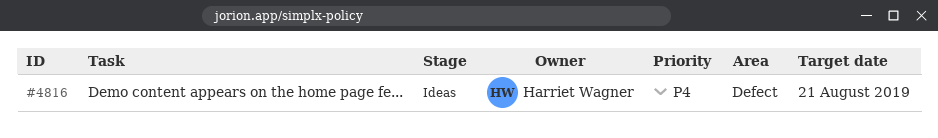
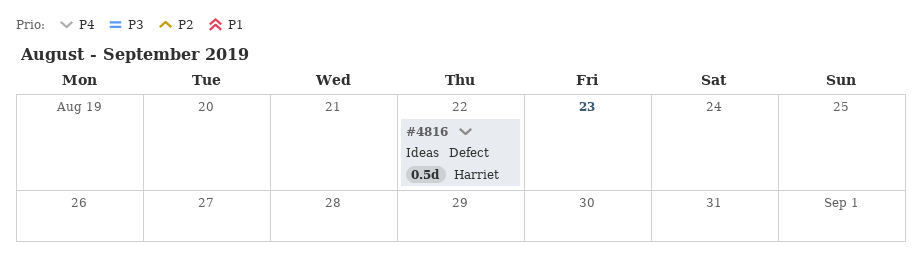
#4816, due: Aug 21 -> Aug 22

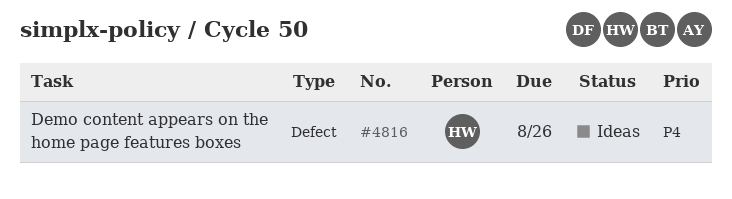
#4816, due: Aug 22 -> Aug 26

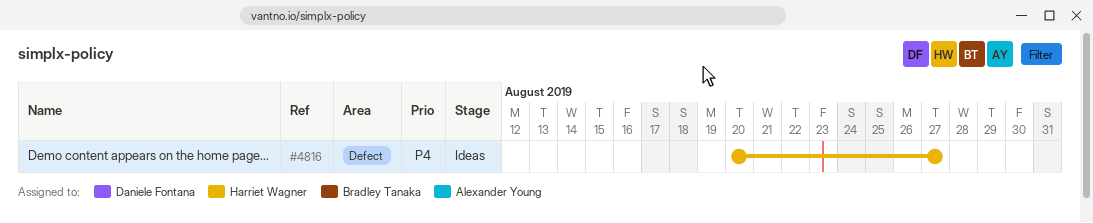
#4816, due: Aug 26 -> Aug 27

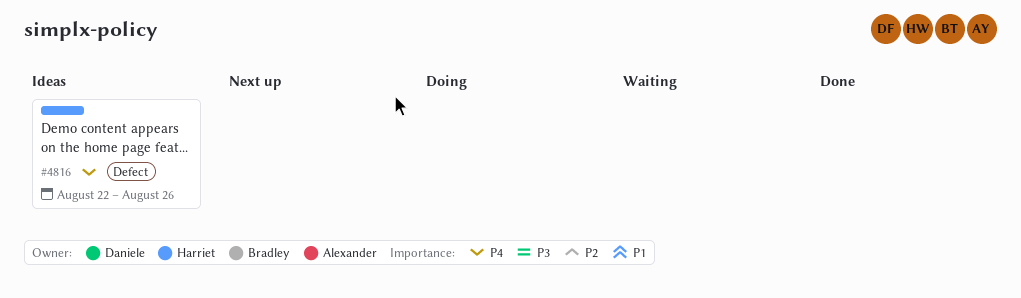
#4816, start: Aug 20 -> Aug 22
#4816, due: Aug 27 -> Aug 26

